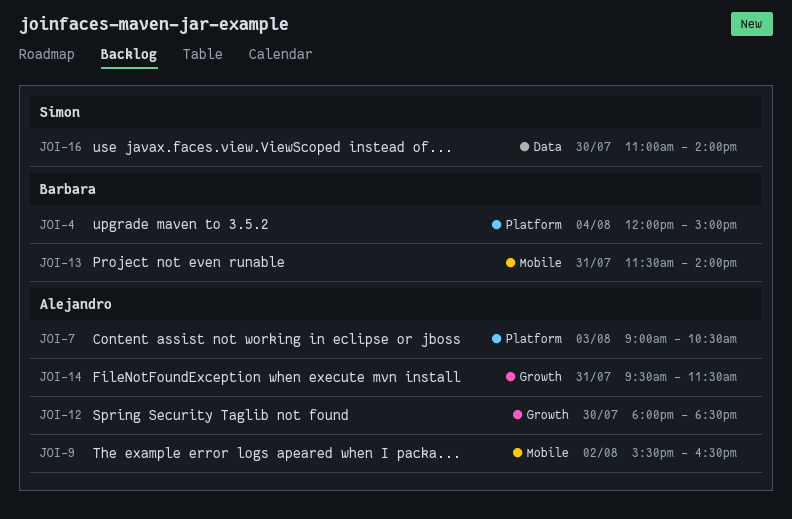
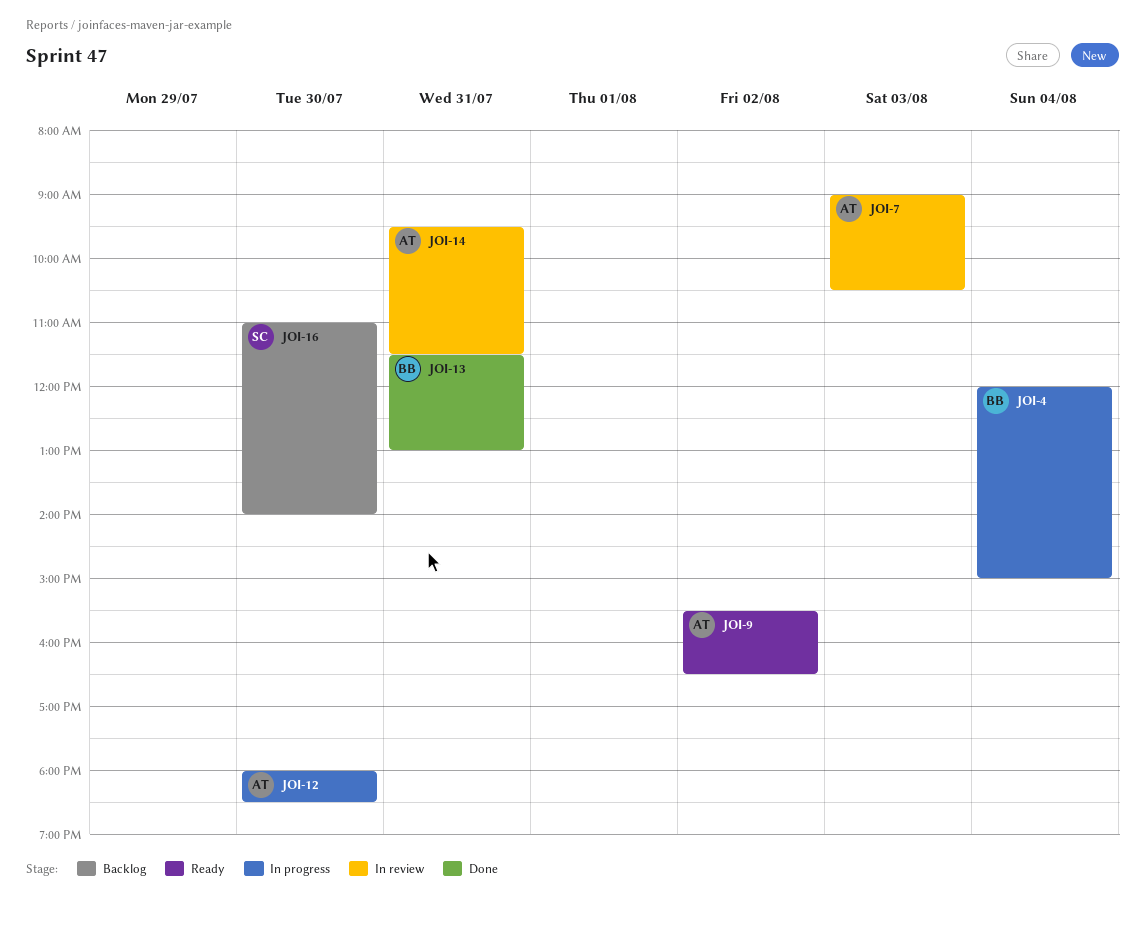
JOI-13, ends: 14:00 -> 13:00

